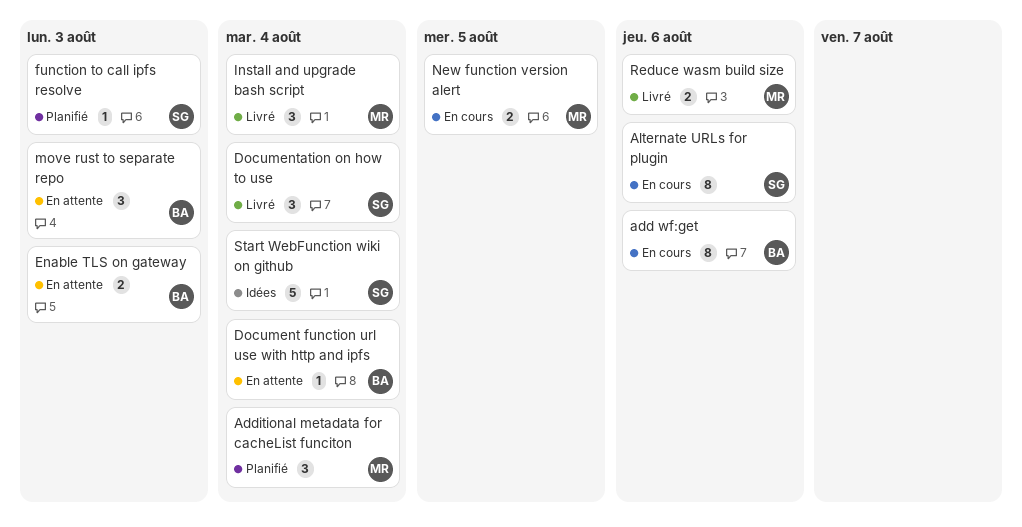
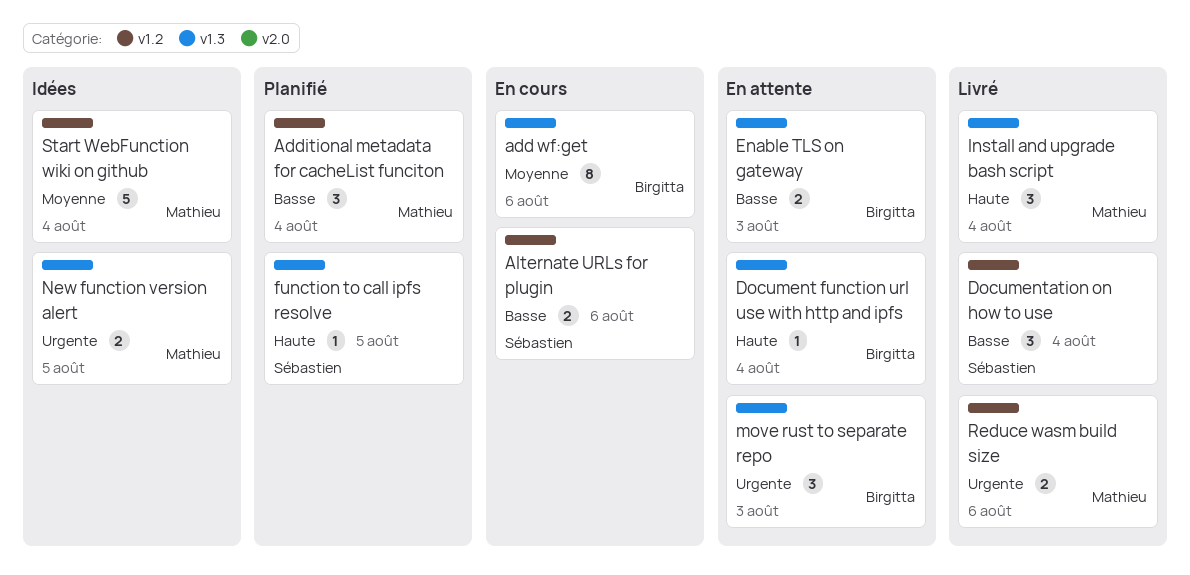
Alternate URLs for plugin, estimate: 8 -> 2
function to call ipfs resolve, due: Aug 3 -> Aug 5
New function version alert, status: En cours -> Idées
Start WebFunction wiki on github, owner: Sébastien -> Mathieu

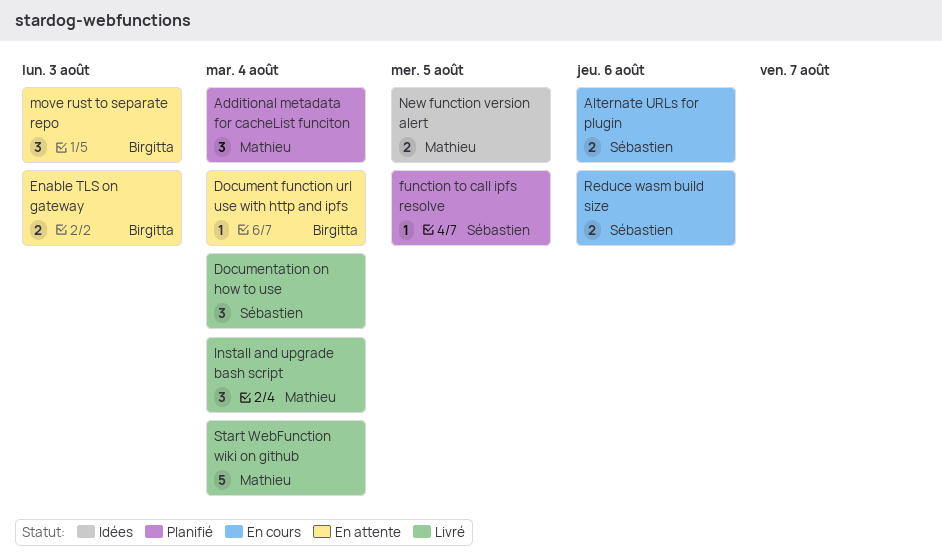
add wf:get: present -> none
Reduce wasm build size, status: Livré -> En cours
Reduce wasm build size, owner: Mathieu -> Sébastien
Start WebFunction wiki on github, status: Idées -> Livré

